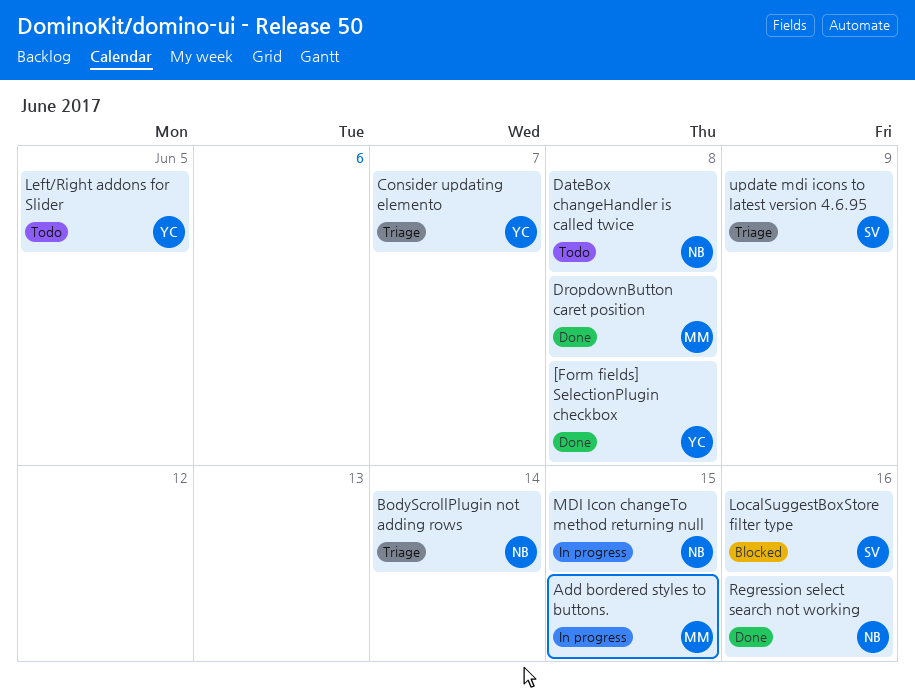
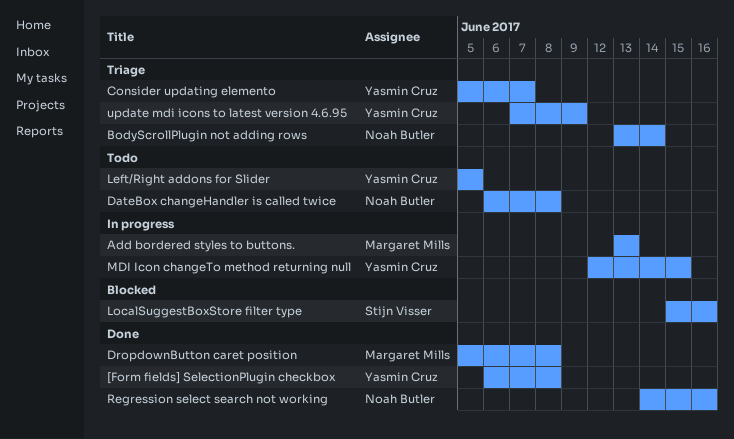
Add bordered styles to buttons., due: Jun 15 -> Jun 13
MDI Icon changeTo method returning null, owner: Noah Butler -> Yasmin Cruz
update mdi icons to latest version 4.6.95, owner: Stijn Visser -> Yasmin Cruz

